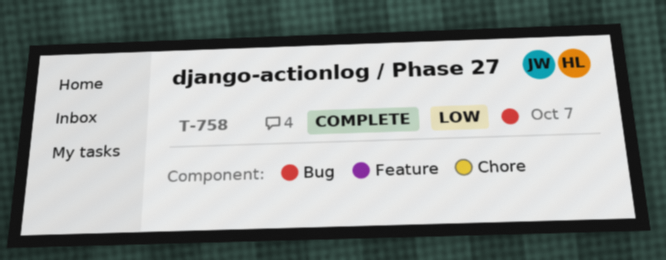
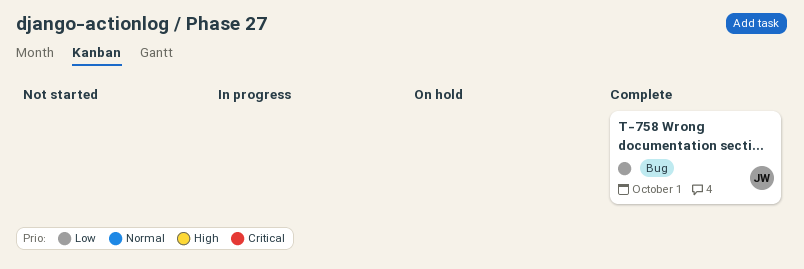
T-758, due: Oct 7 -> Oct 1

